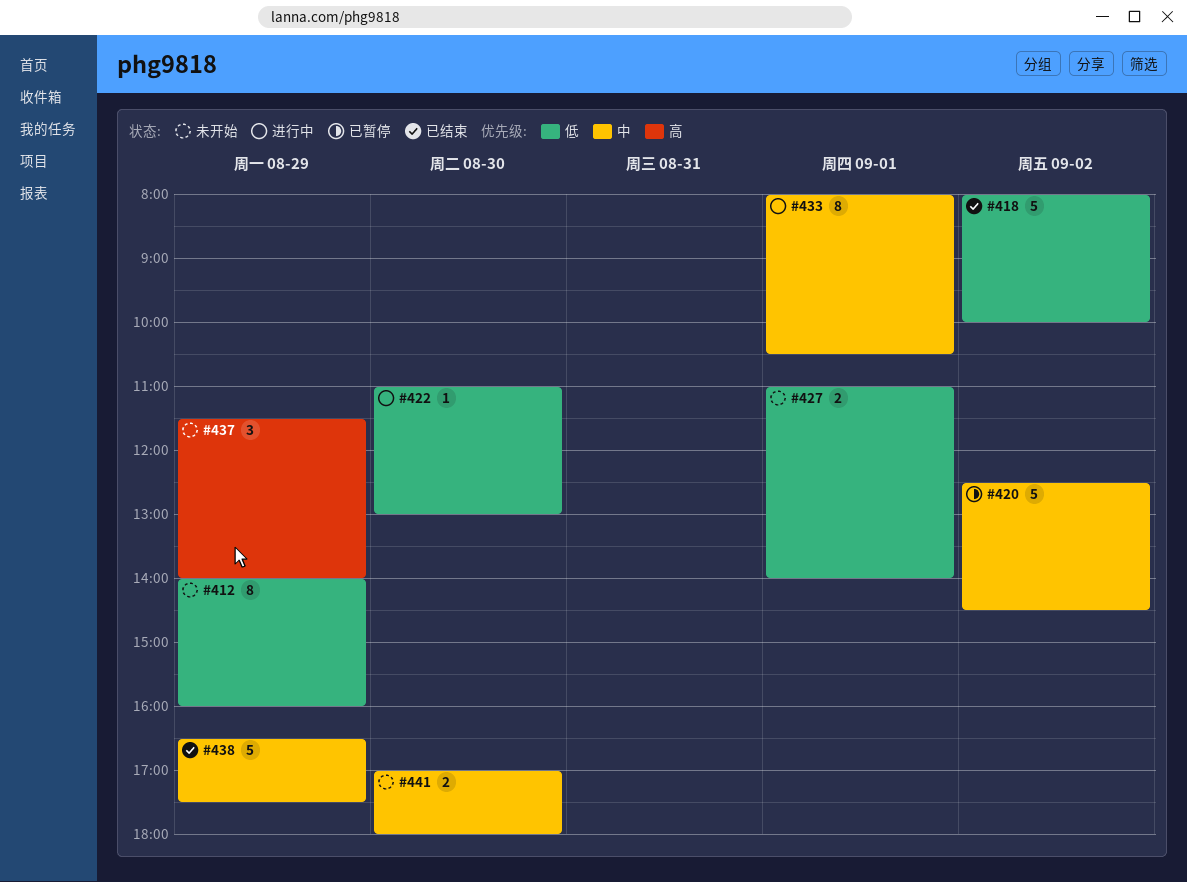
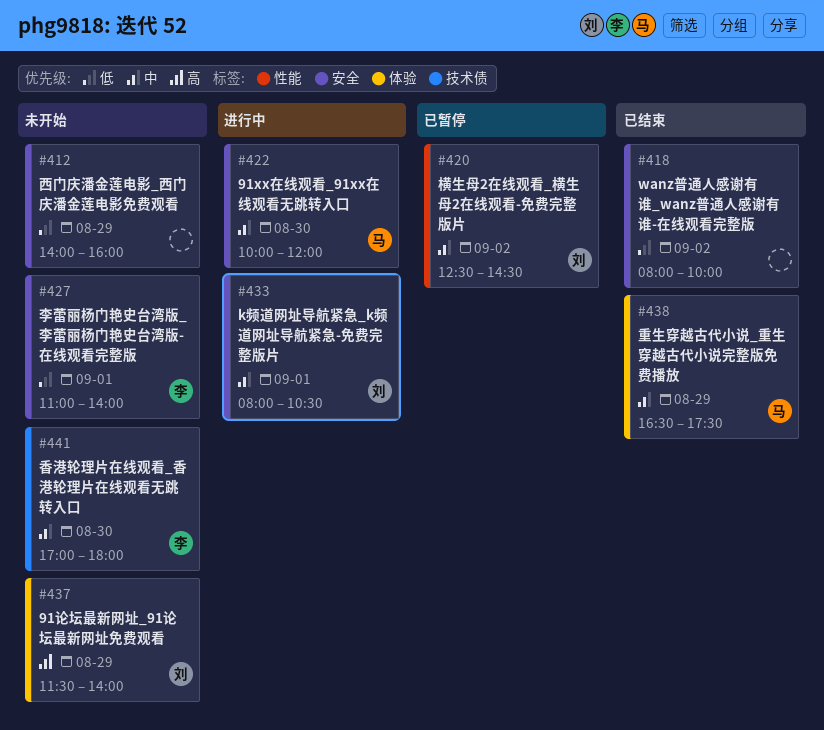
#422, priority: 低 -> 中
#422, begins: 11:00 -> 10:00
#422, ends: 13:00 -> 12:00

